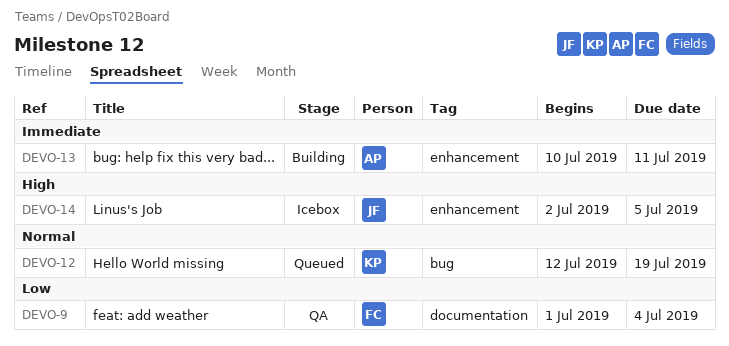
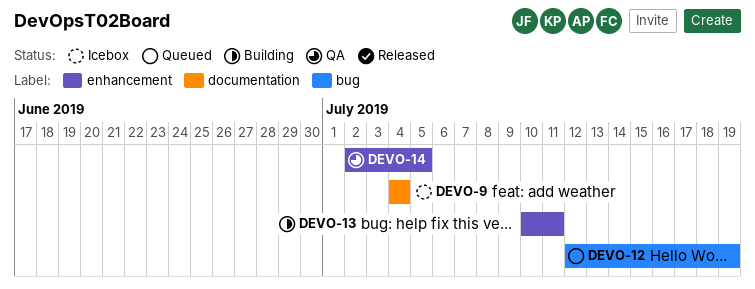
DEVO-9, status: QA -> Icebox
DEVO-9, start: Jul 1 -> Jul 4
DEVO-14, status: Icebox -> QA

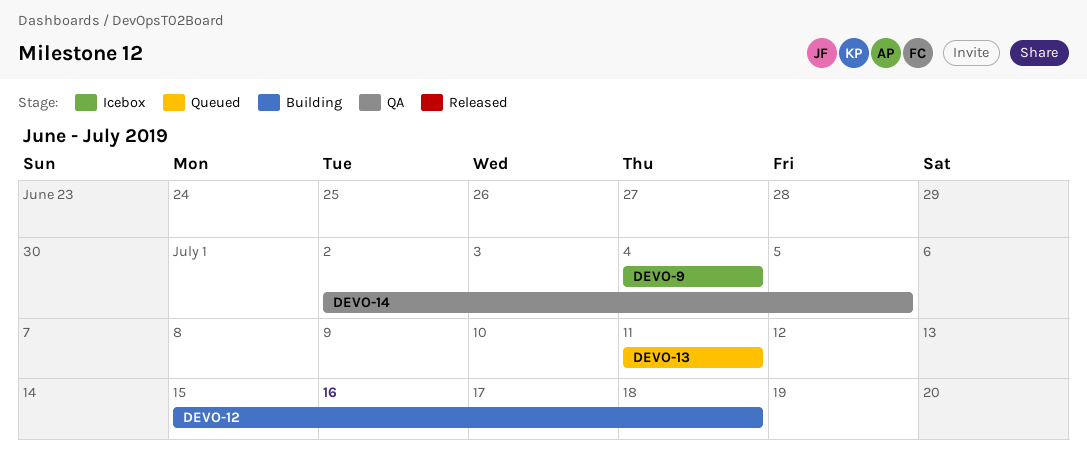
DEVO-12, status: Queued -> Building
DEVO-12, start: Jul 12 -> Jul 15
DEVO-12, due: Jul 19 -> Jul 18
DEVO-13, status: Building -> Queued
DEVO-13, start: Jul 10 -> Jul 11

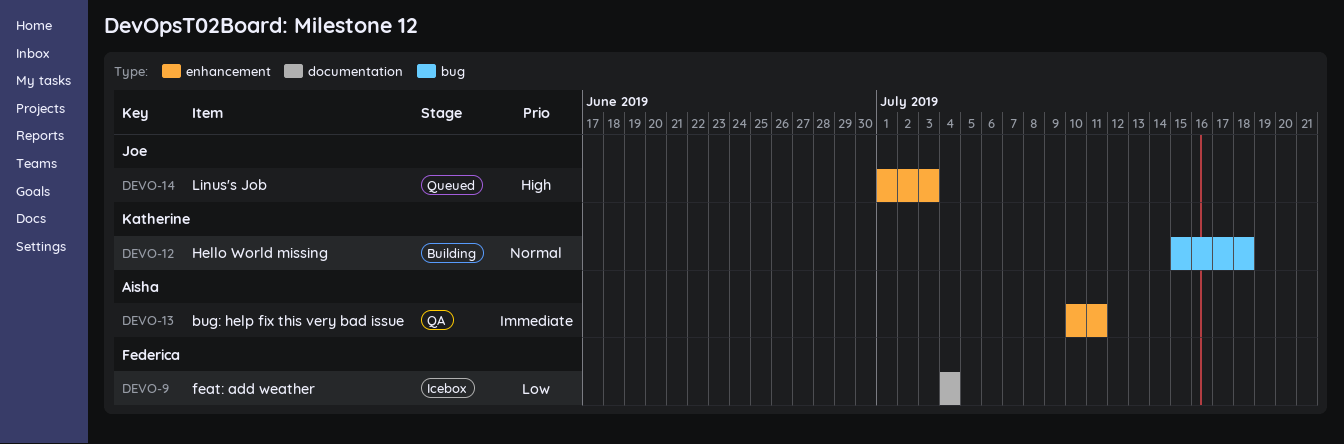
DEVO-13, status: Queued -> QA
DEVO-13, start: Jul 11 -> Jul 10
DEVO-14, status: QA -> Queued
DEVO-14, start: Jul 2 -> Jul 1
DEVO-14, due: Jul 5 -> Jul 3

